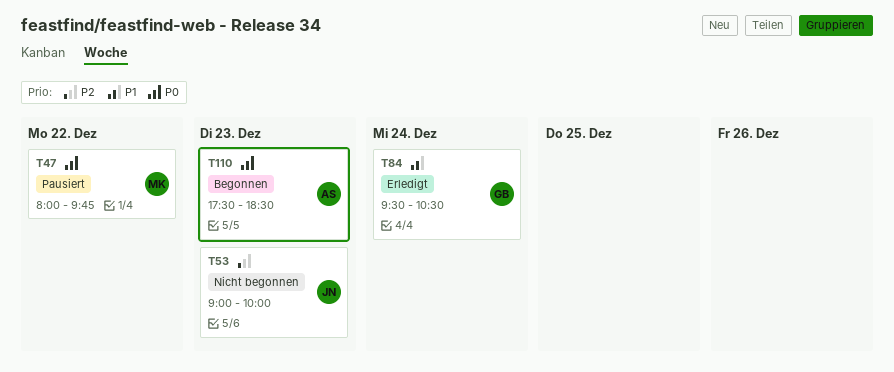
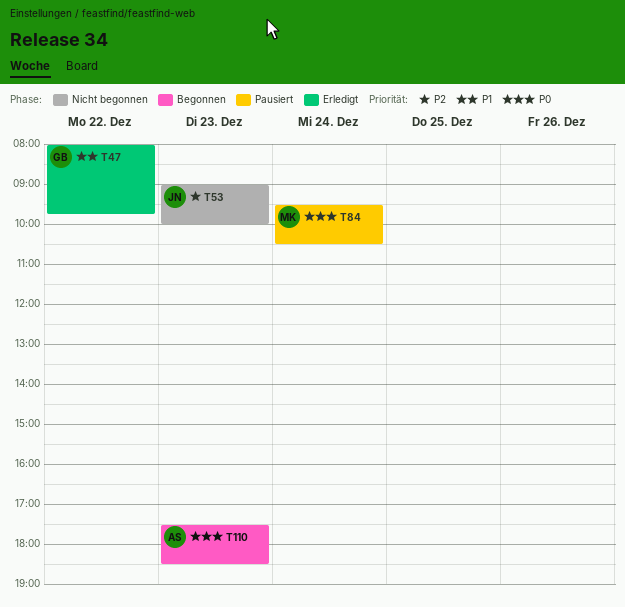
T47, status: Pausiert -> Erledigt
T47, owner: MK -> GB
T47, priority: P0 -> P1
T84, status: Erledigt -> Pausiert
T84, owner: GB -> MK
T84, priority: P1 -> P0

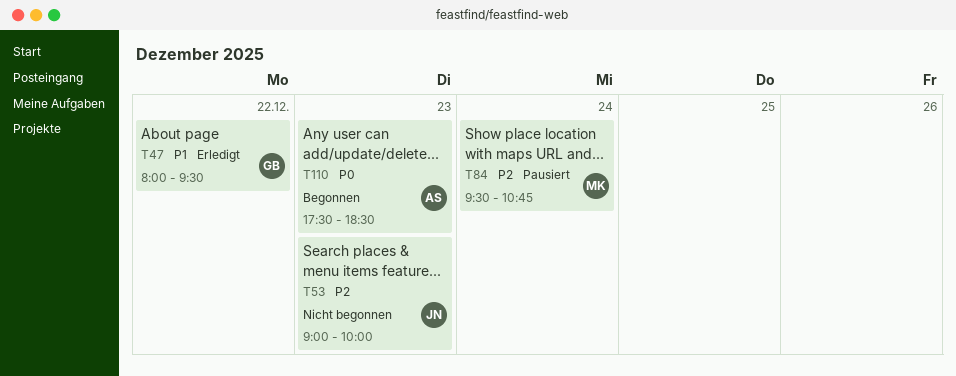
T47, ends: 09:45 -> 09:30
T84, priority: P0 -> P2
T84, ends: 10:30 -> 10:45

